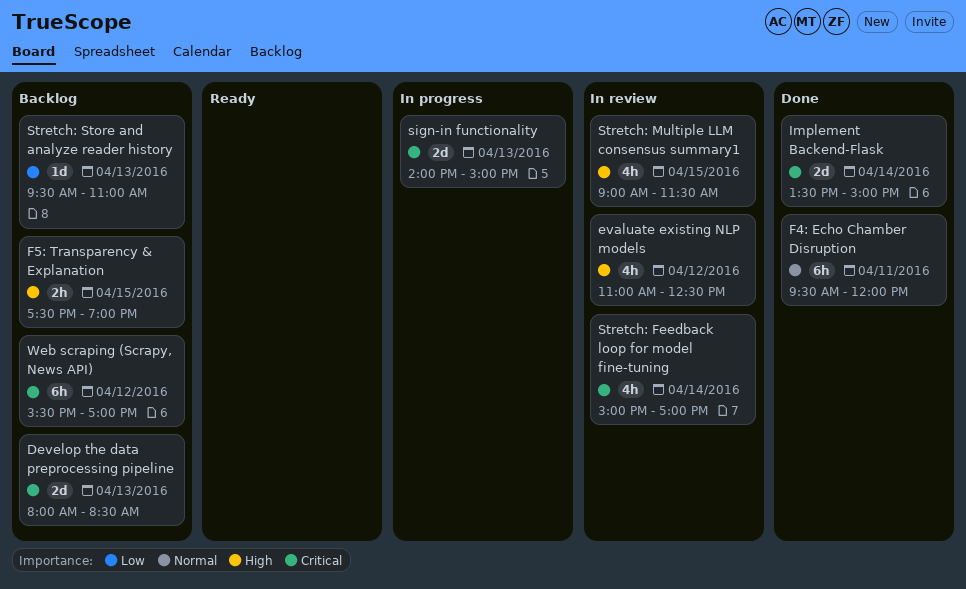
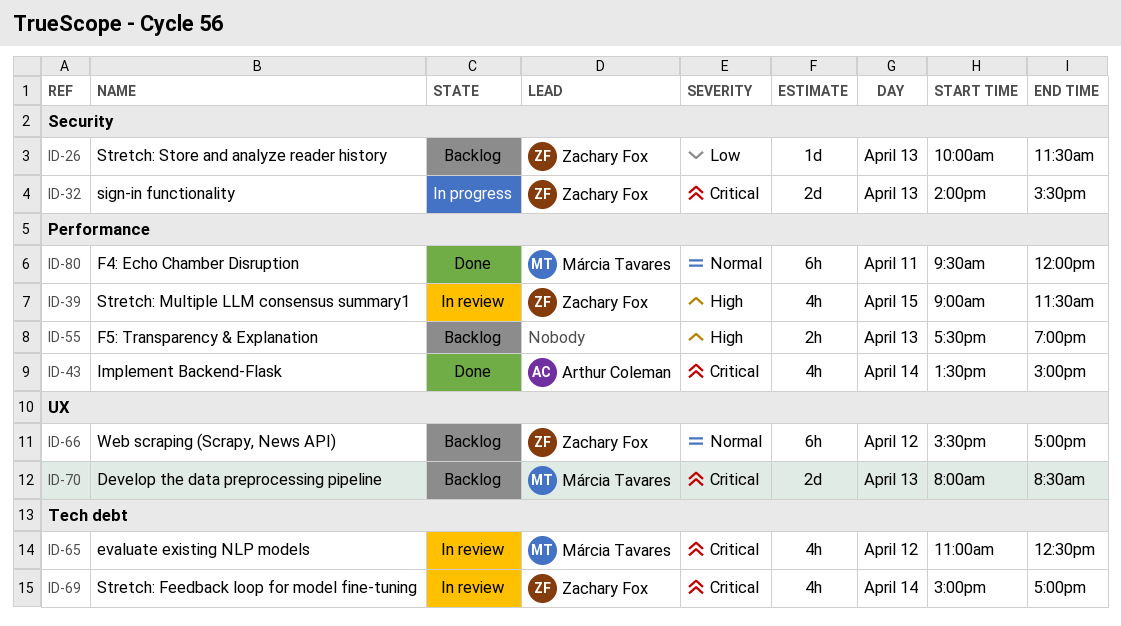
evaluate existing NLP models, priority: High -> Critical
F5: Transparency & Explanation, day: Apr 15 -> Apr 13
Implement Backend-Flask, estimate: 2d -> 4h
sign-in functionality, ends: 15:00 -> 15:30
Stretch: Store and analyze reader history, begins: 09:30 -> 10:00
Stretch: Store and analyze reader history, ends: 11:00 -> 11:30
Web scraping (Scrapy, News API), priority: Critical -> Normal

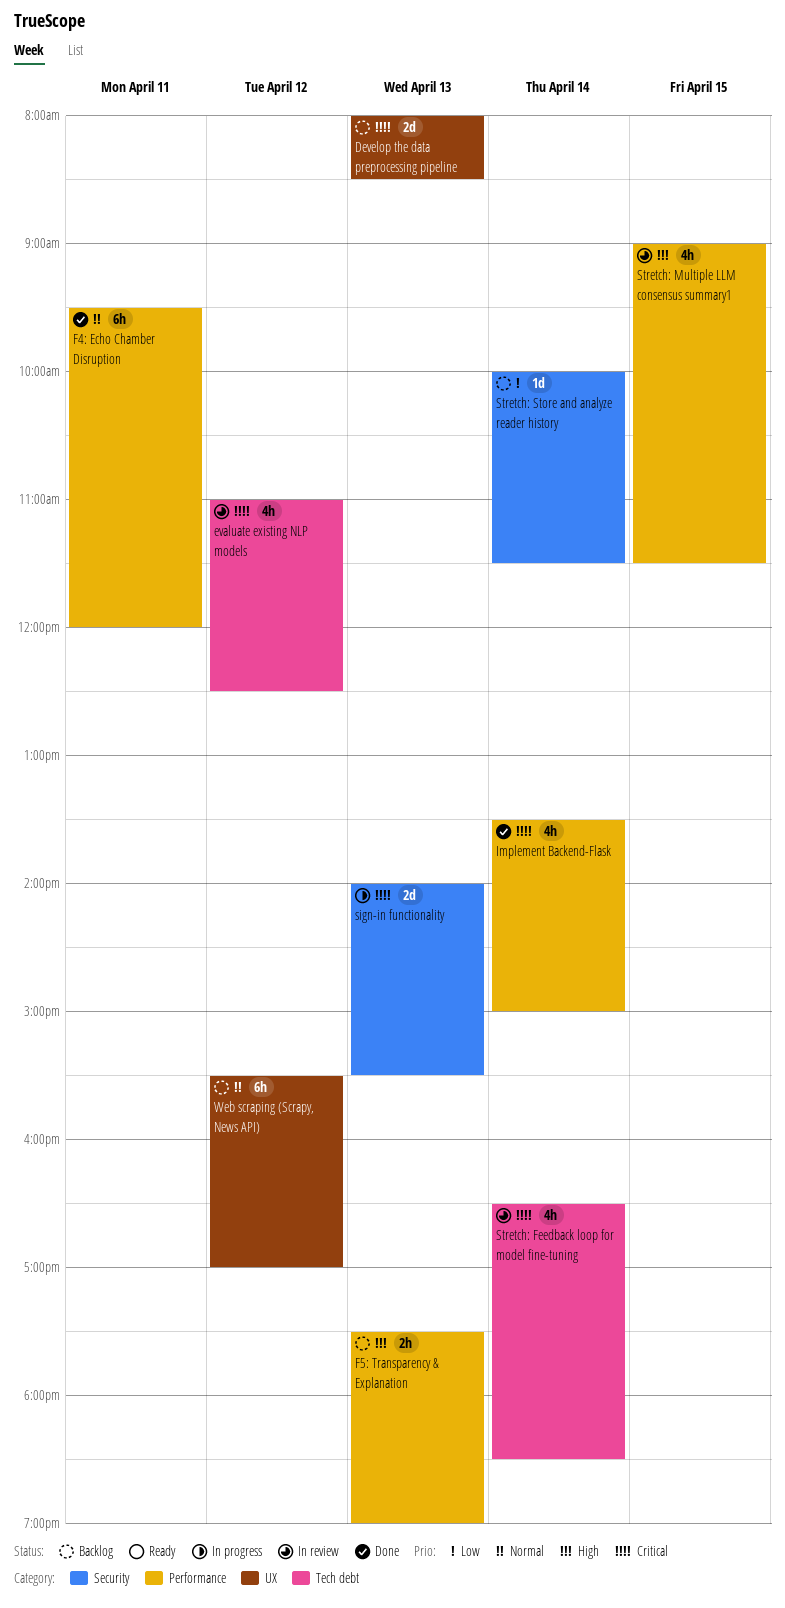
Stretch: Feedback loop for model fine-tuning, begins: 15:00 -> 16:30
Stretch: Feedback loop for model fine-tuning, ends: 17:00 -> 18:30
Stretch: Store and analyze reader history, day: Apr 13 -> Apr 14

